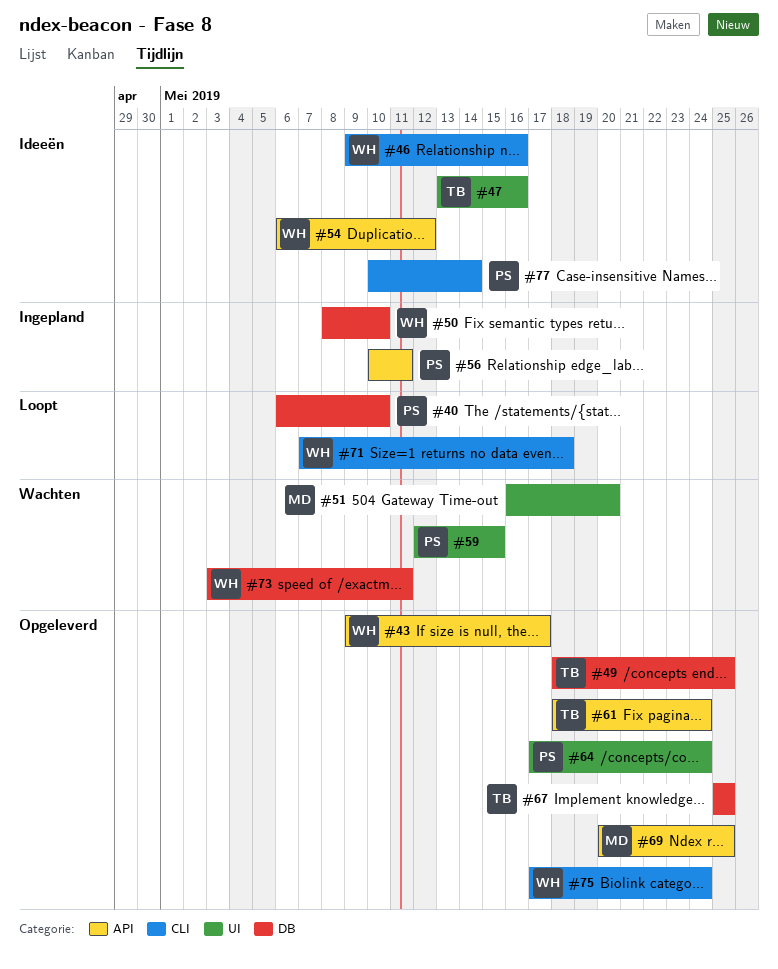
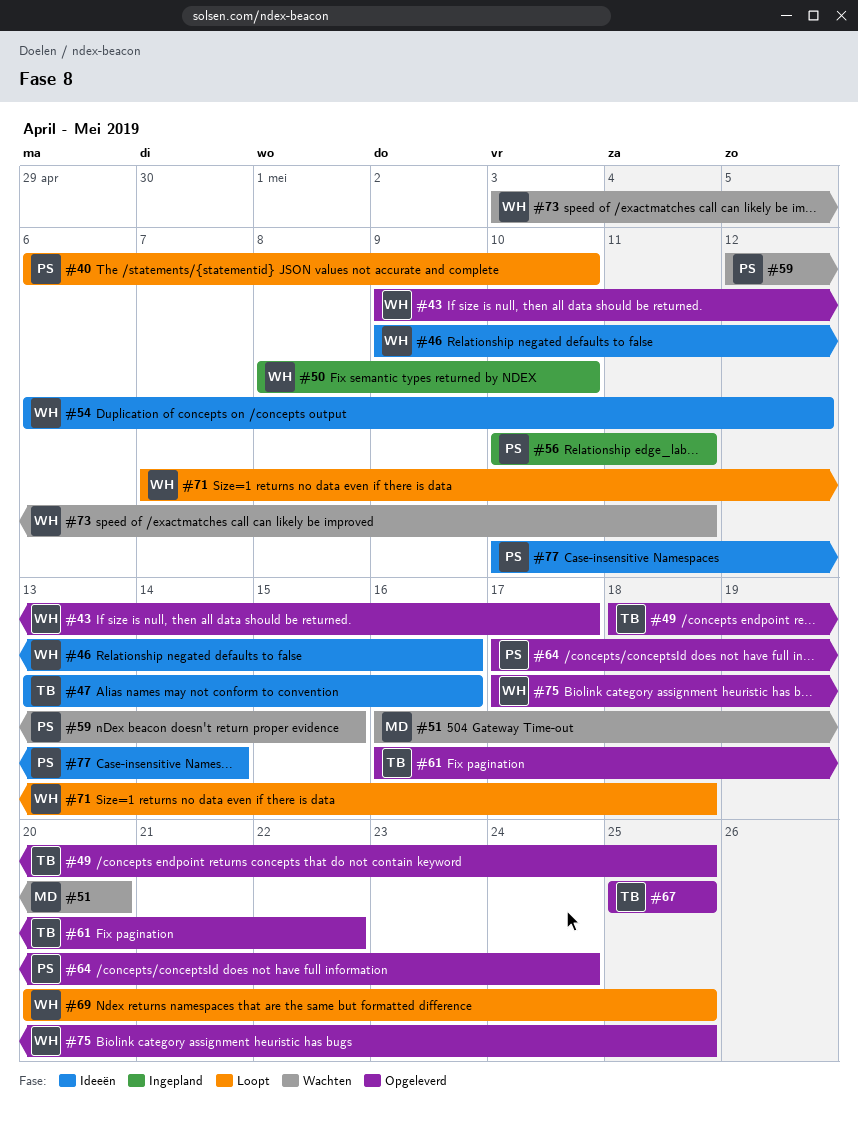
#61, start: May 18 -> May 16
#61, due: May 24 -> May 22
#69, status: Opgeleverd -> Loopt
#69, owner: MD -> WH
#75, due: May 24 -> May 25

